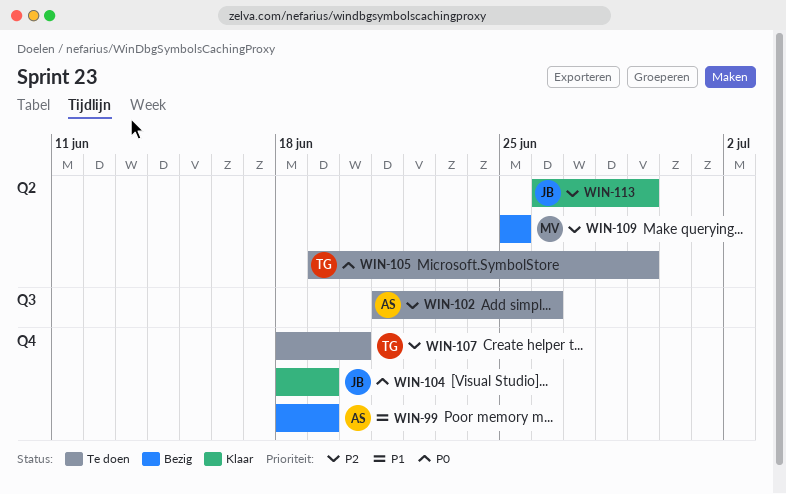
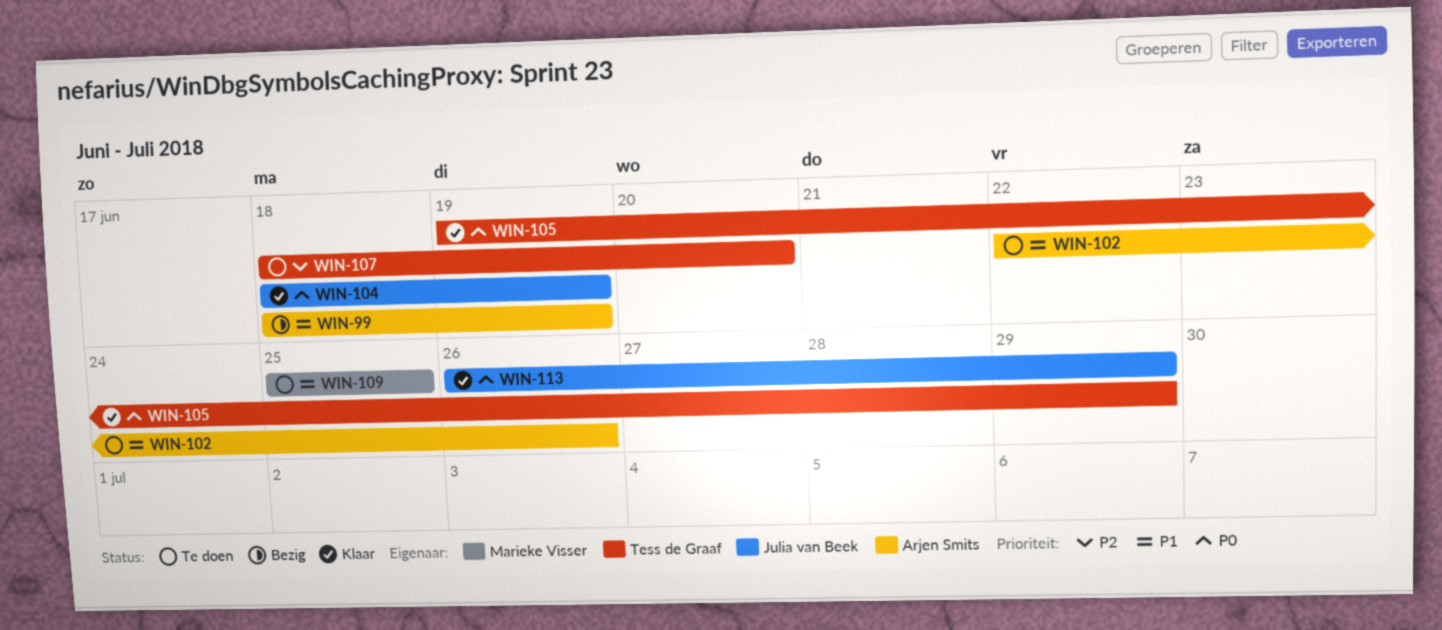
WIN-102, priority: P2 -> P1
WIN-102, start: Jun 21 -> Jun 22
WIN-105, status: Te doen -> Klaar
WIN-109, status: Bezig -> Te doen
WIN-109, priority: P2 -> P1
WIN-113, priority: P2 -> P0

